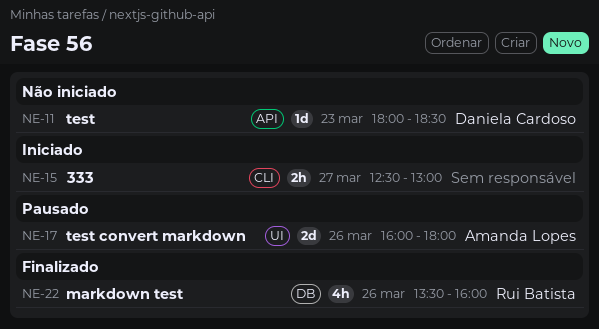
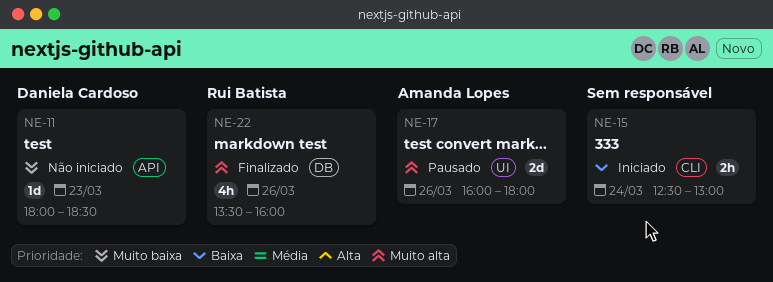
NE-15, day: Mar 27 -> Mar 24

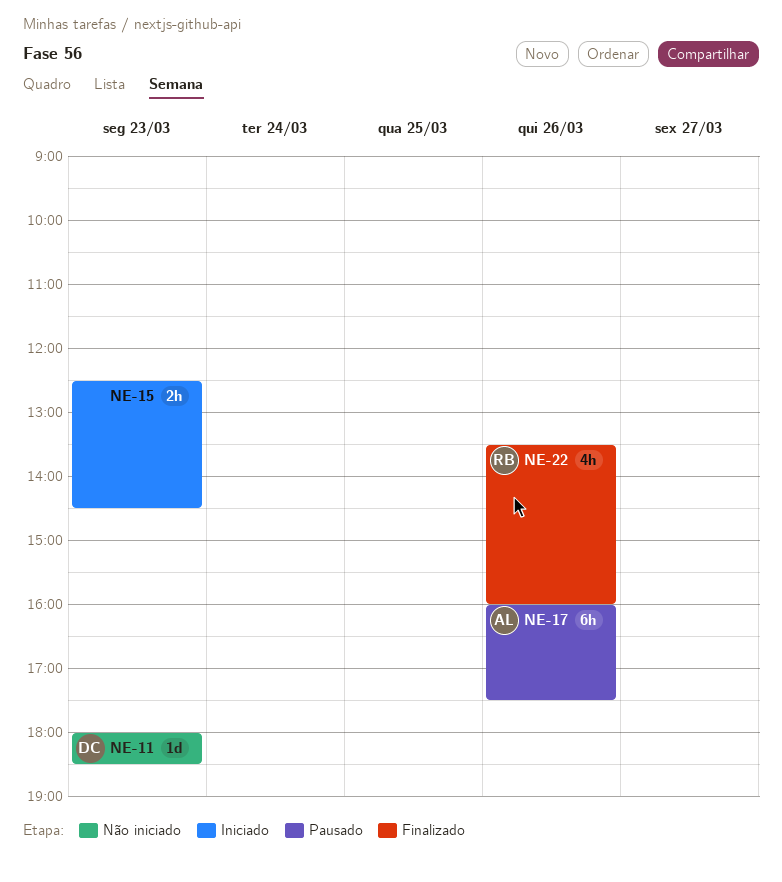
NE-15, day: Mar 24 -> Mar 23
NE-15, ends: 13:00 -> 14:30
NE-17, estimate: 2d -> 6h
NE-17, ends: 18:00 -> 17:30

